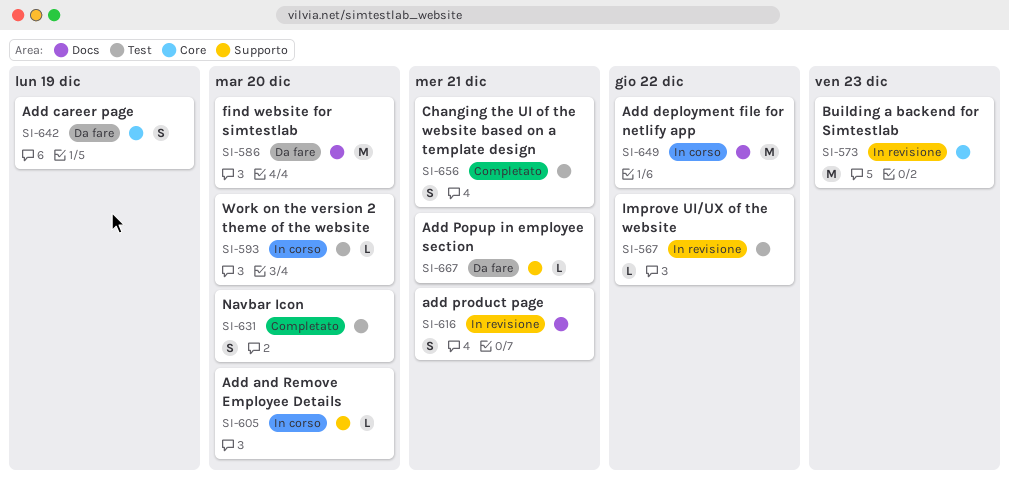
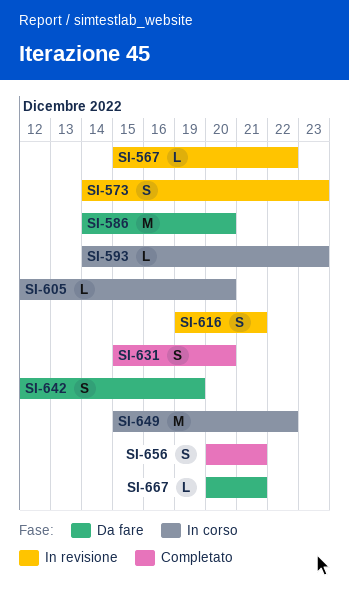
SI-573, estimate: M -> S
SI-593, due: Dec 20 -> Dec 23

